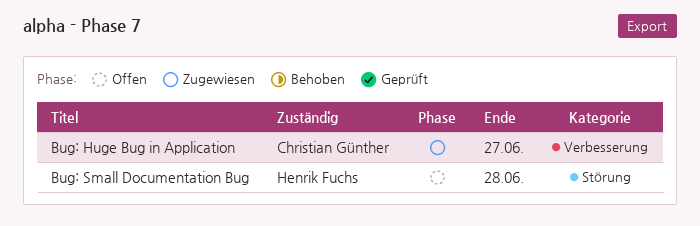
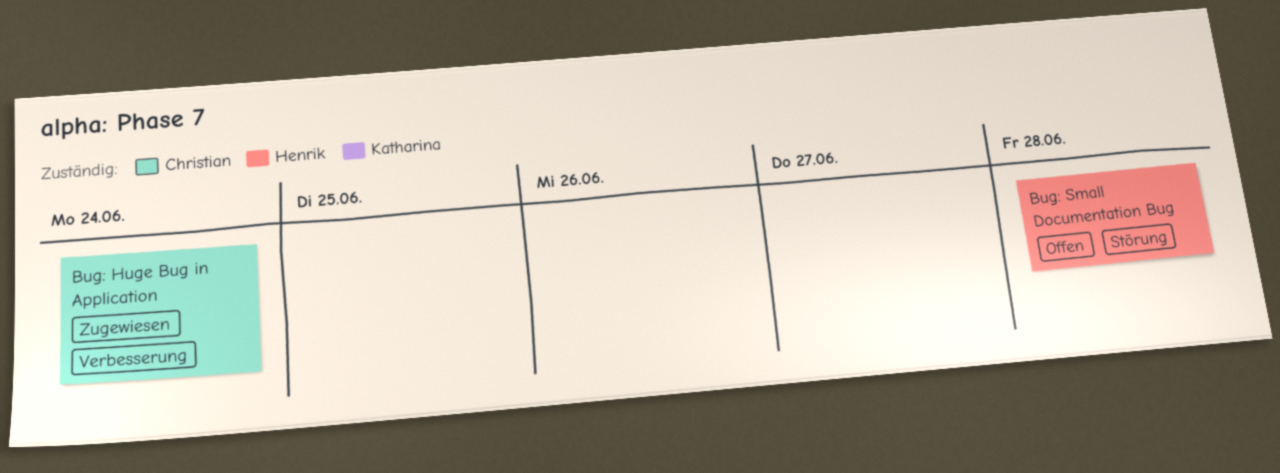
Bug: Huge Bug in Application, due: Jun 27 -> Jun 24

